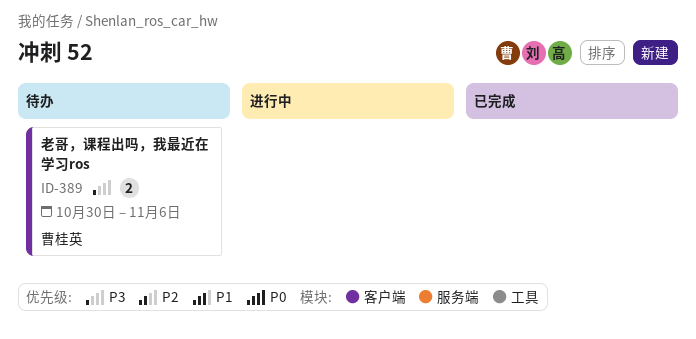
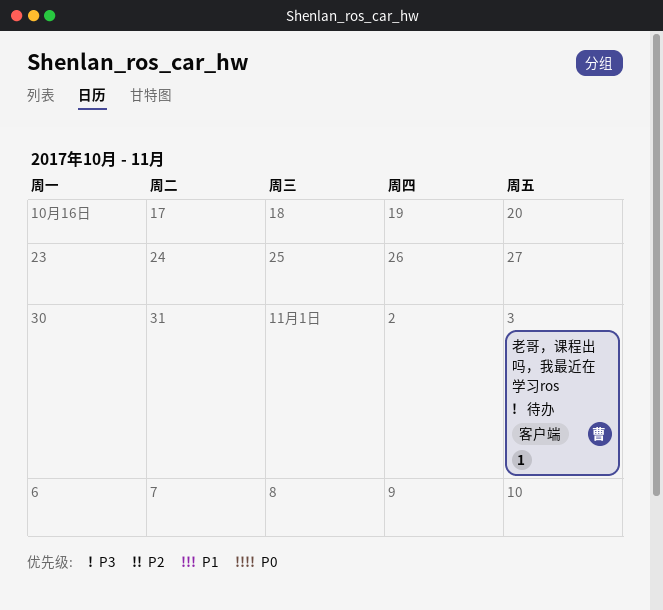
老哥，课程出吗，我最近在学习ros, estimate: 2 -> 1
老哥，课程出吗，我最近在学习ros, due: Nov 6 -> Nov 3

